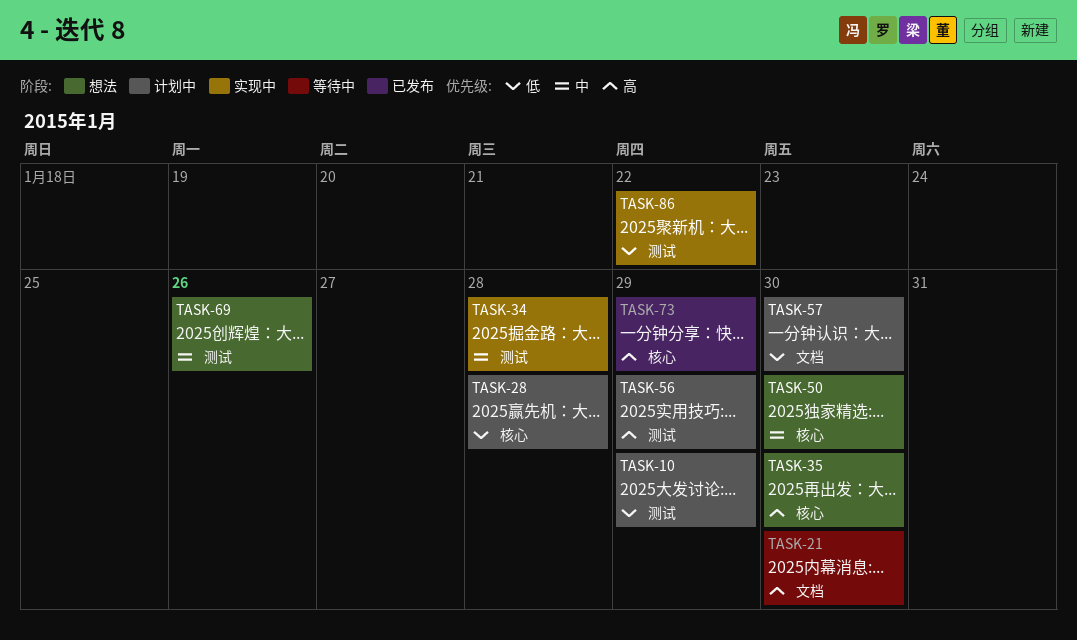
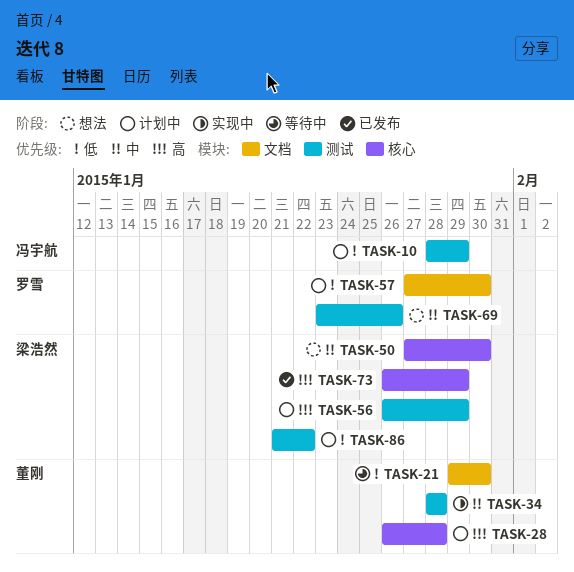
TASK-21, priority: 高 -> 低
TASK-28, priority: 低 -> 高
TASK-35: present -> none
TASK-86, status: 实现中 -> 计划中

